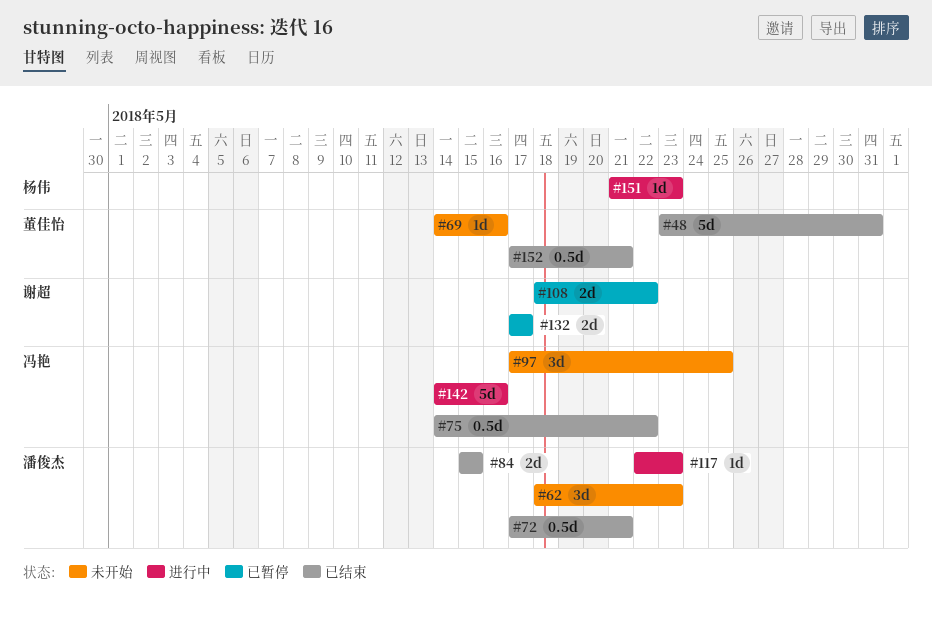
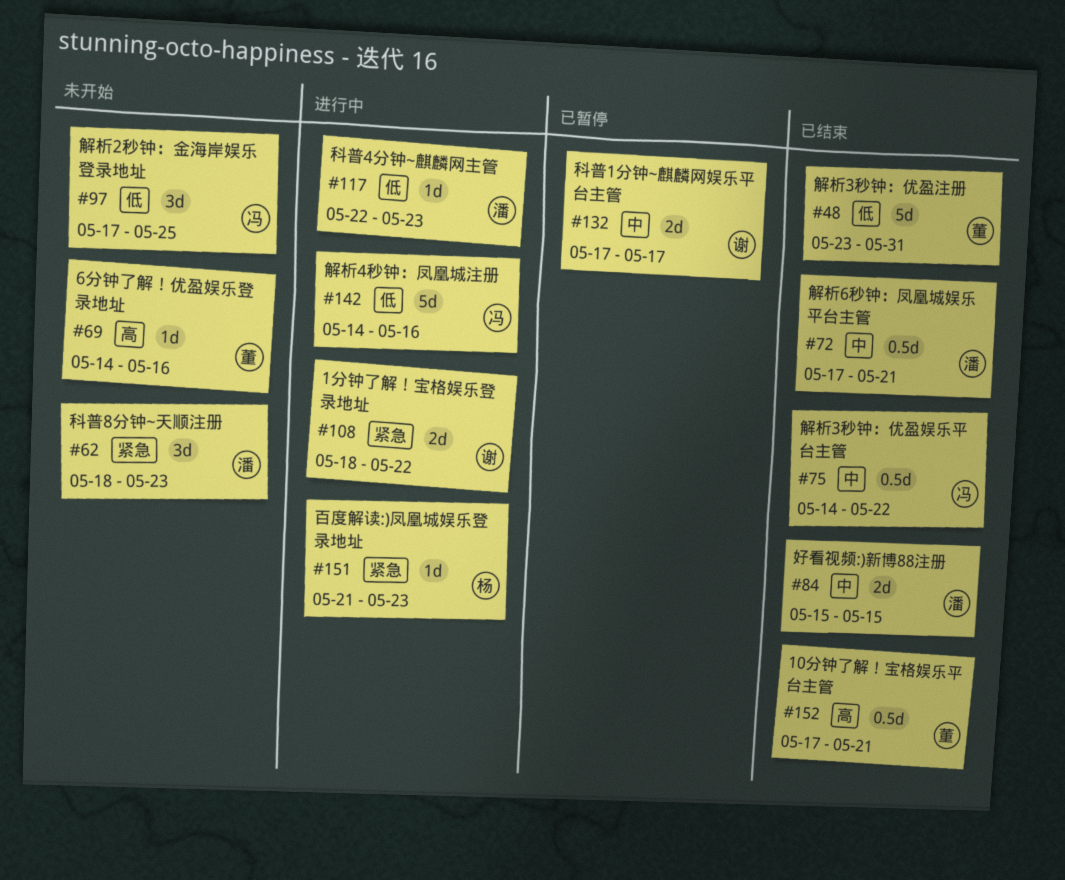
#108, status: 已暂停 -> 进行中

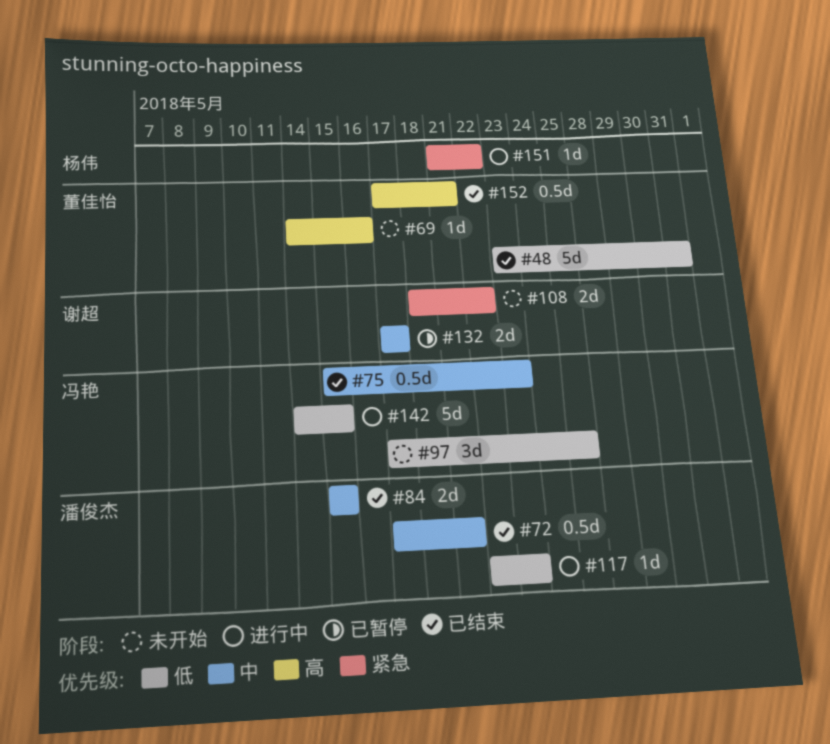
#62: present -> none
#75, start: May 14 -> May 15
#75, due: May 22 -> May 23
#108, status: 进行中 -> 未开始
#142, due: May 16 -> May 15
#151, due: May 23 -> May 22

